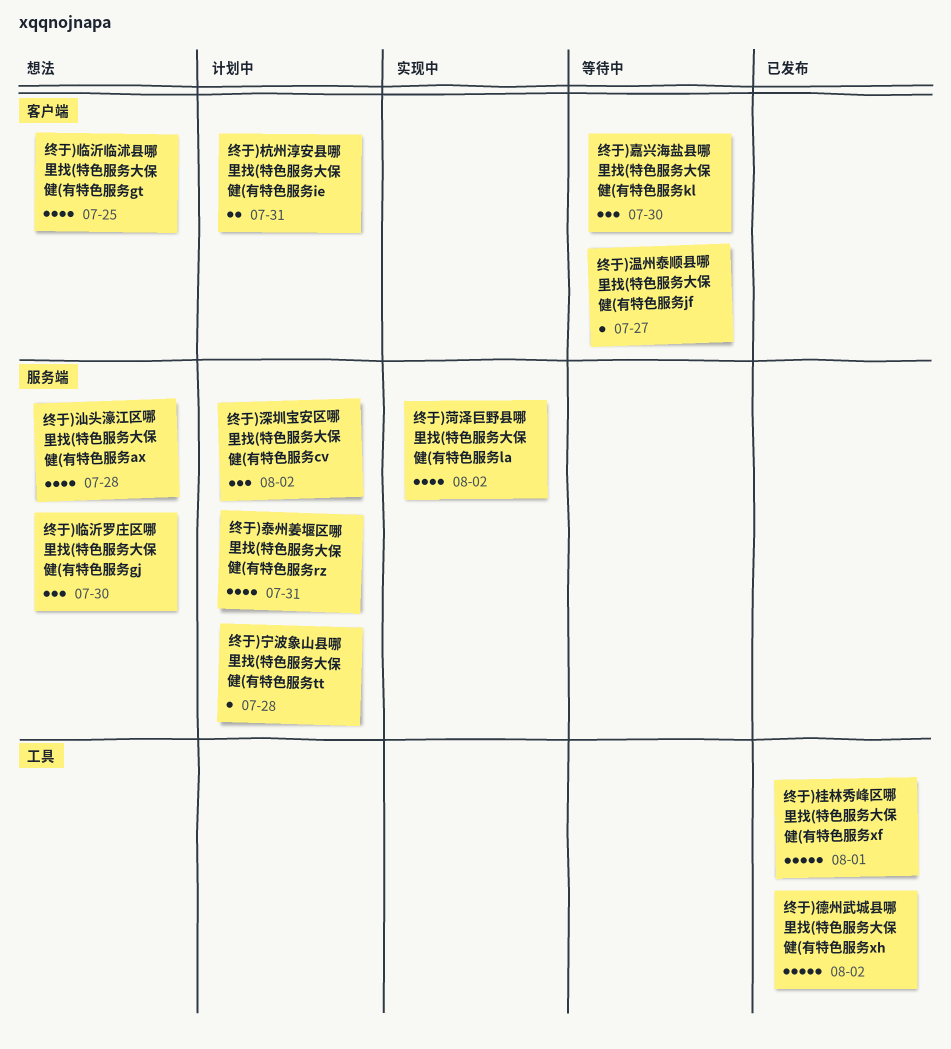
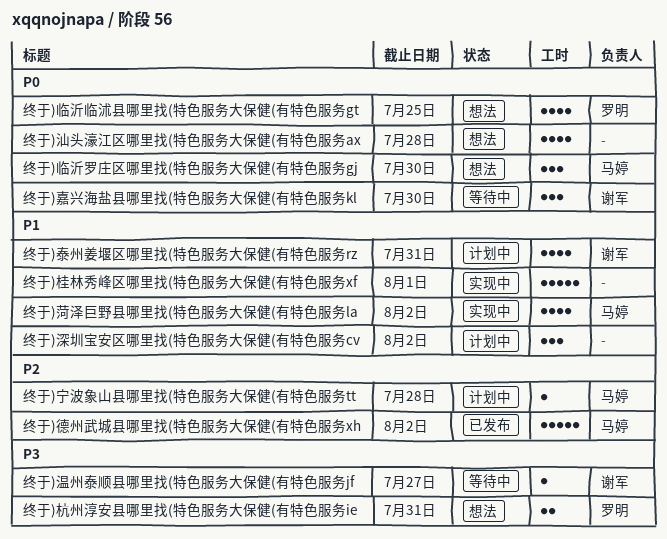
终于)杭州淳安县哪里找(特色服务大保健(有特色服务ie, status: 计划中 -> 想法
终于)桂林秀峰区哪里找(特色服务大保健(有特色服务xf, status: 已发布 -> 实现中

